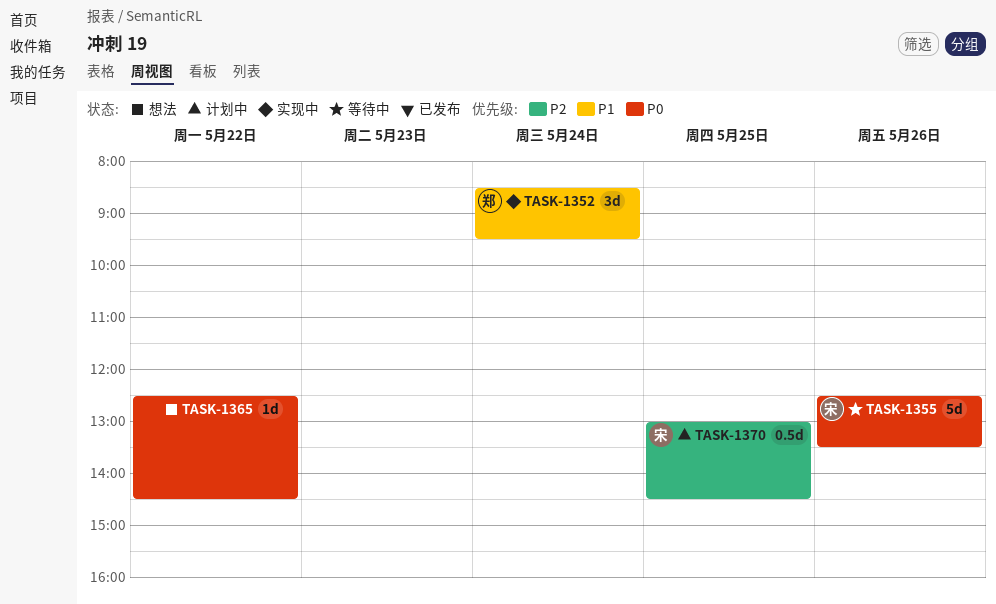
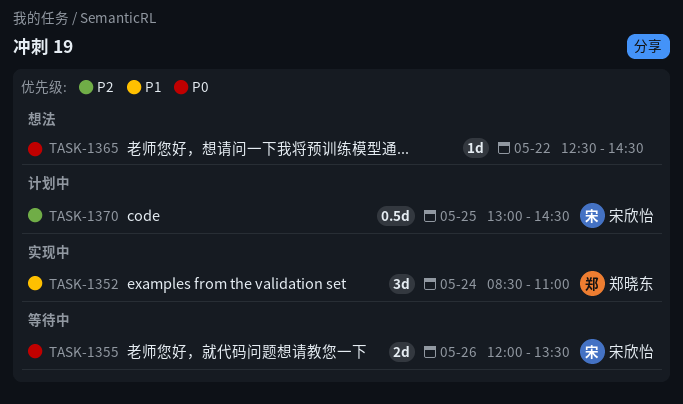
TASK-1352, ends: 09:30 -> 11:00
TASK-1355, estimate: 5d -> 2d
TASK-1355, begins: 12:30 -> 12:00

